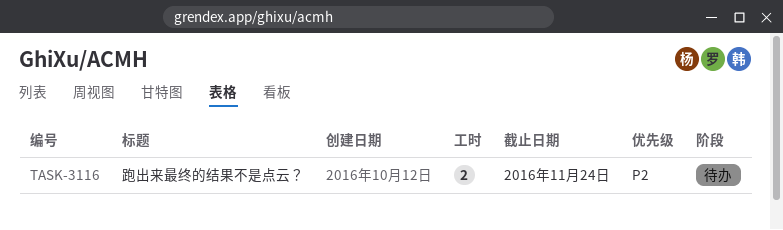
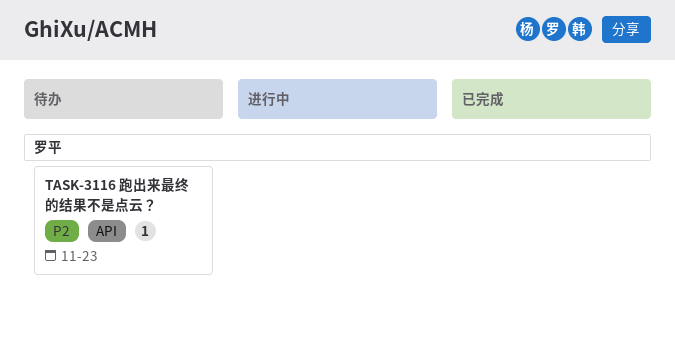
TASK-3116, estimate: 2 -> 1
TASK-3116, due: Nov 24 -> Nov 23

